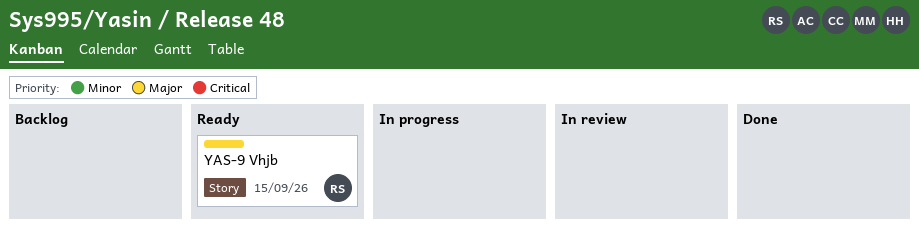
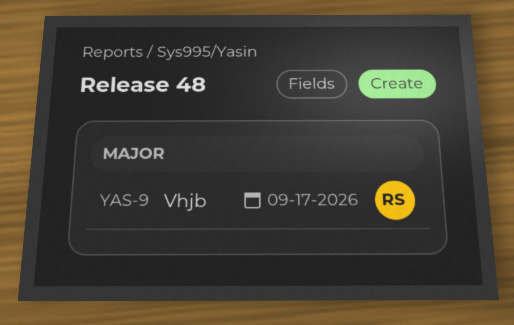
YAS-9, due: Sep 15 -> Sep 17

